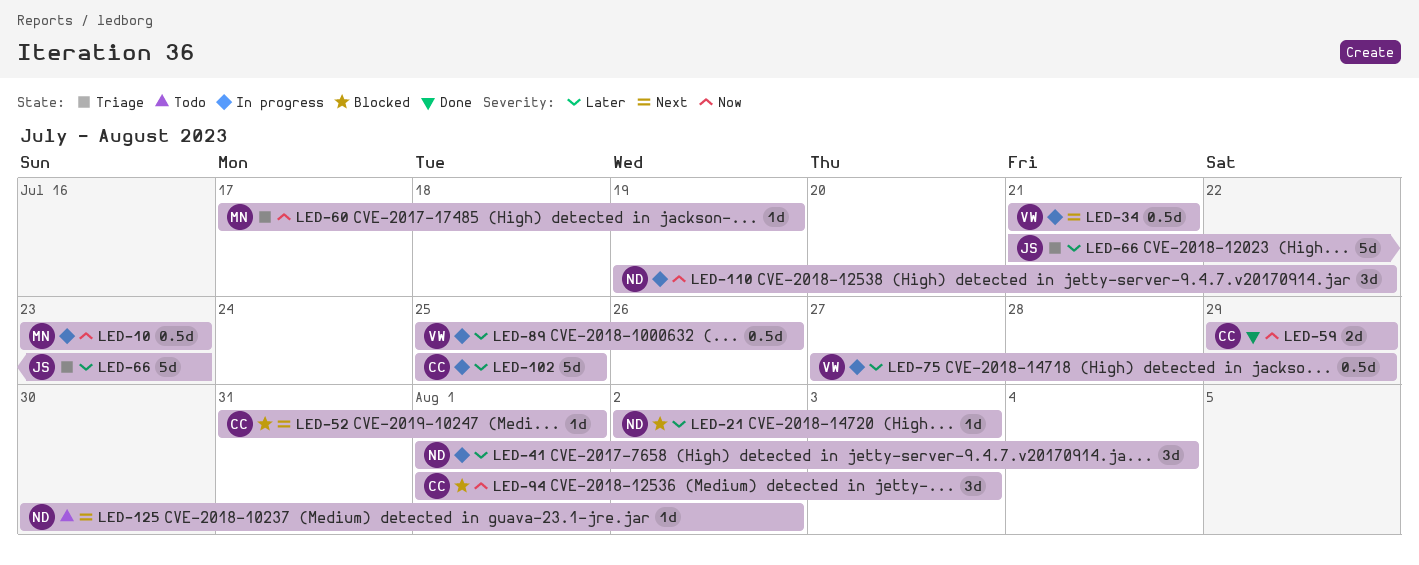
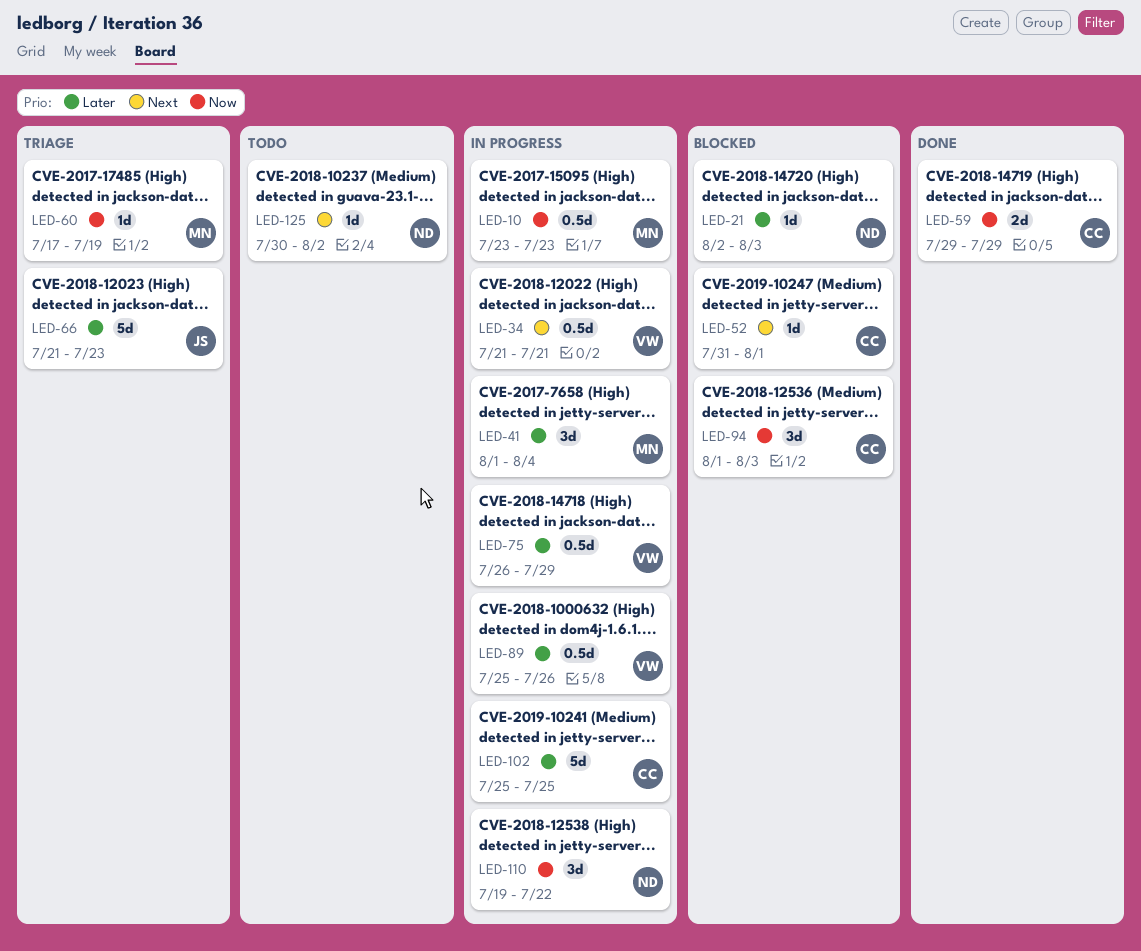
LED-41, owner: ND -> MN
LED-75, start: Jul 27 -> Jul 26

